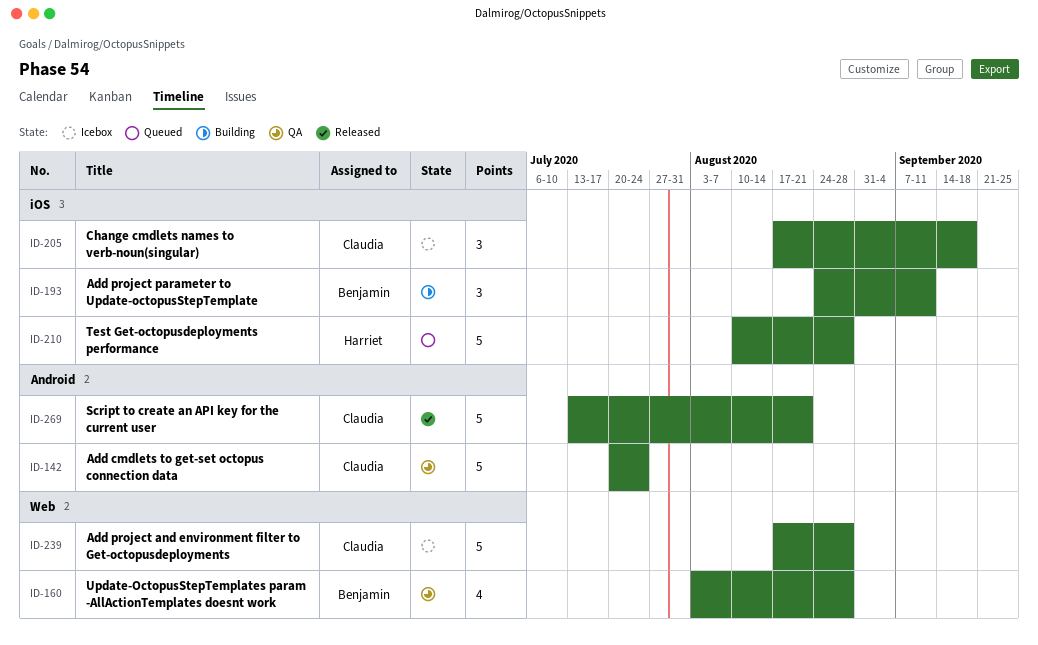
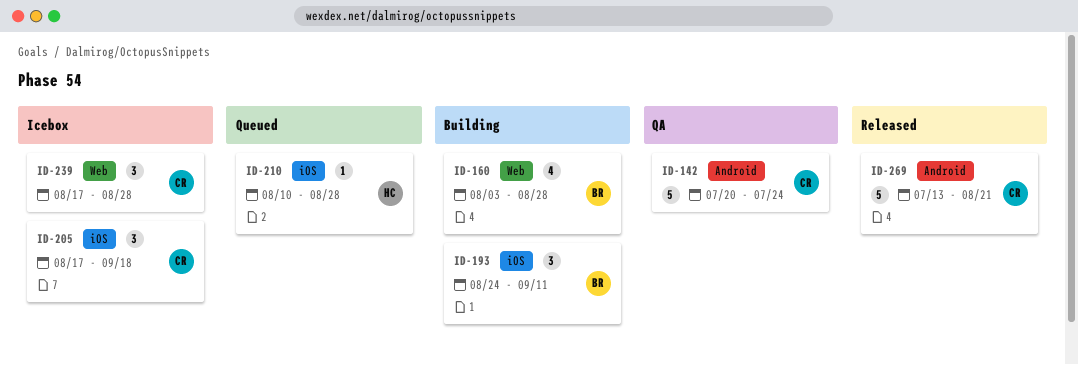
ID-160, status: QA -> Building
ID-210, estimate: 5 -> 1
ID-239, estimate: 5 -> 3

